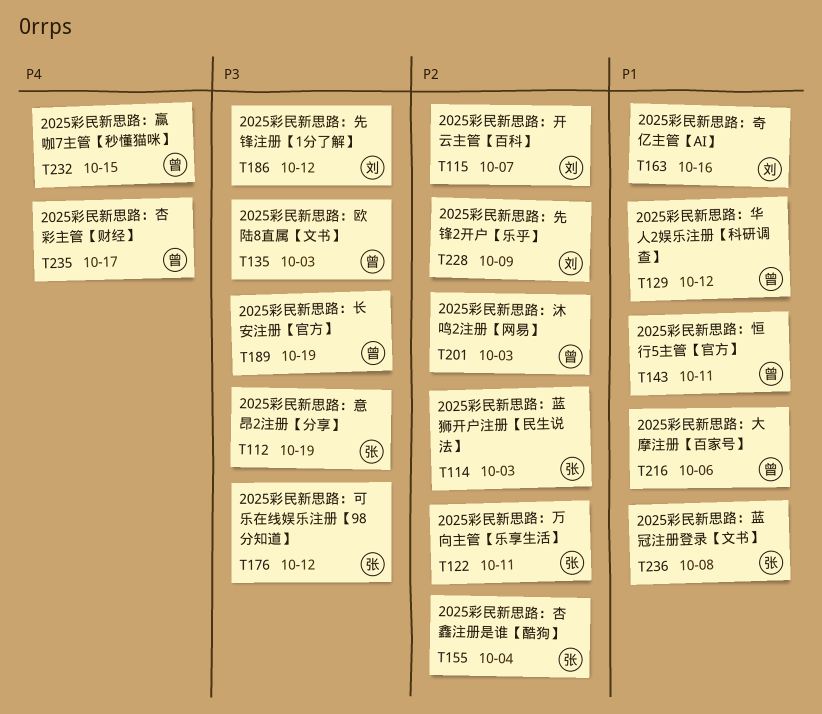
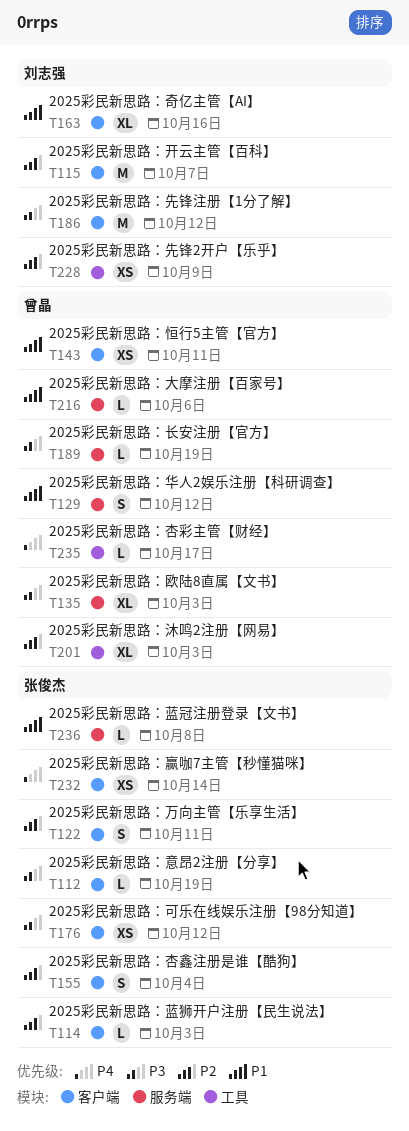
T232, owner: 曾晶 -> 张俊杰
T232, due: Oct 15 -> Oct 14

